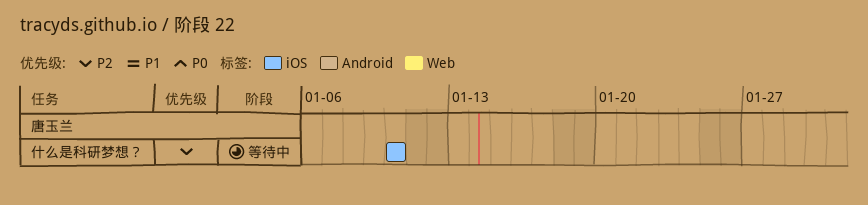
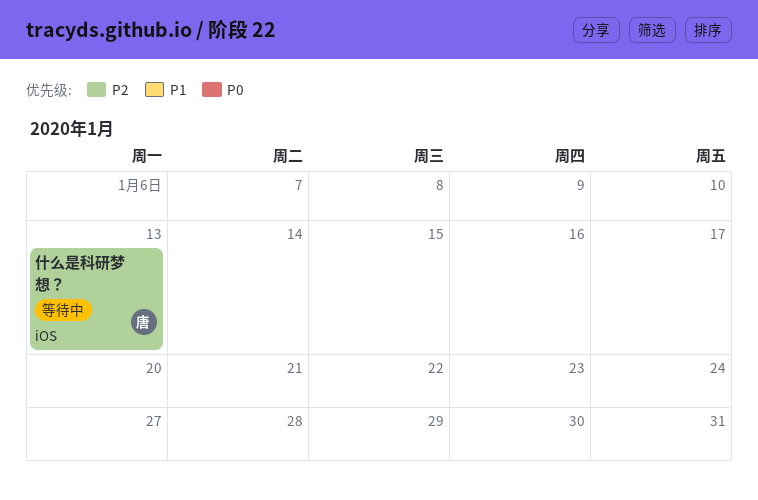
什么是科研梦想？, due: Jan 10 -> Jan 13

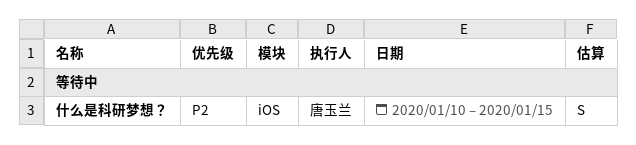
什么是科研梦想？, due: Jan 13 -> Jan 15

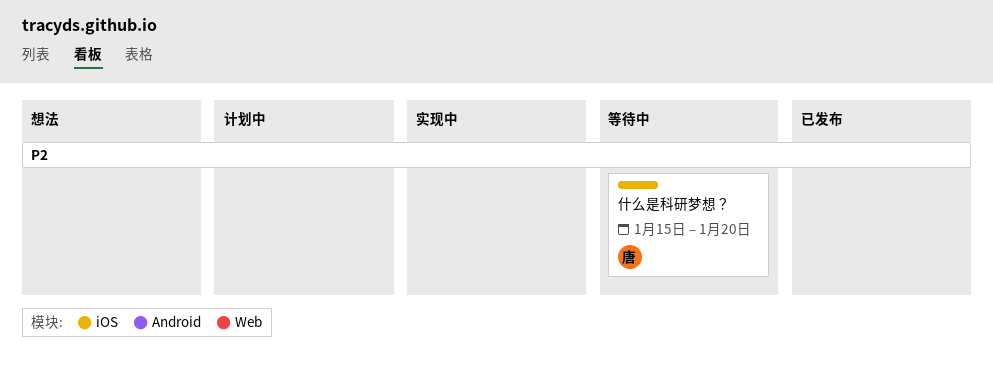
什么是科研梦想？, start: Jan 10 -> Jan 15
什么是科研梦想？, due: Jan 15 -> Jan 20

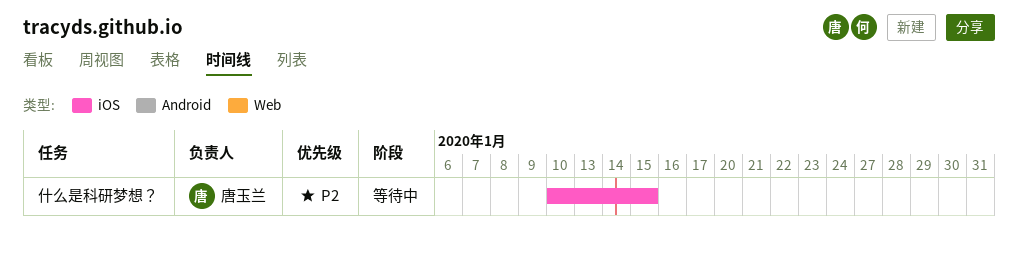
什么是科研梦想？, start: Jan 15 -> Jan 10
什么是科研梦想？, due: Jan 20 -> Jan 15

